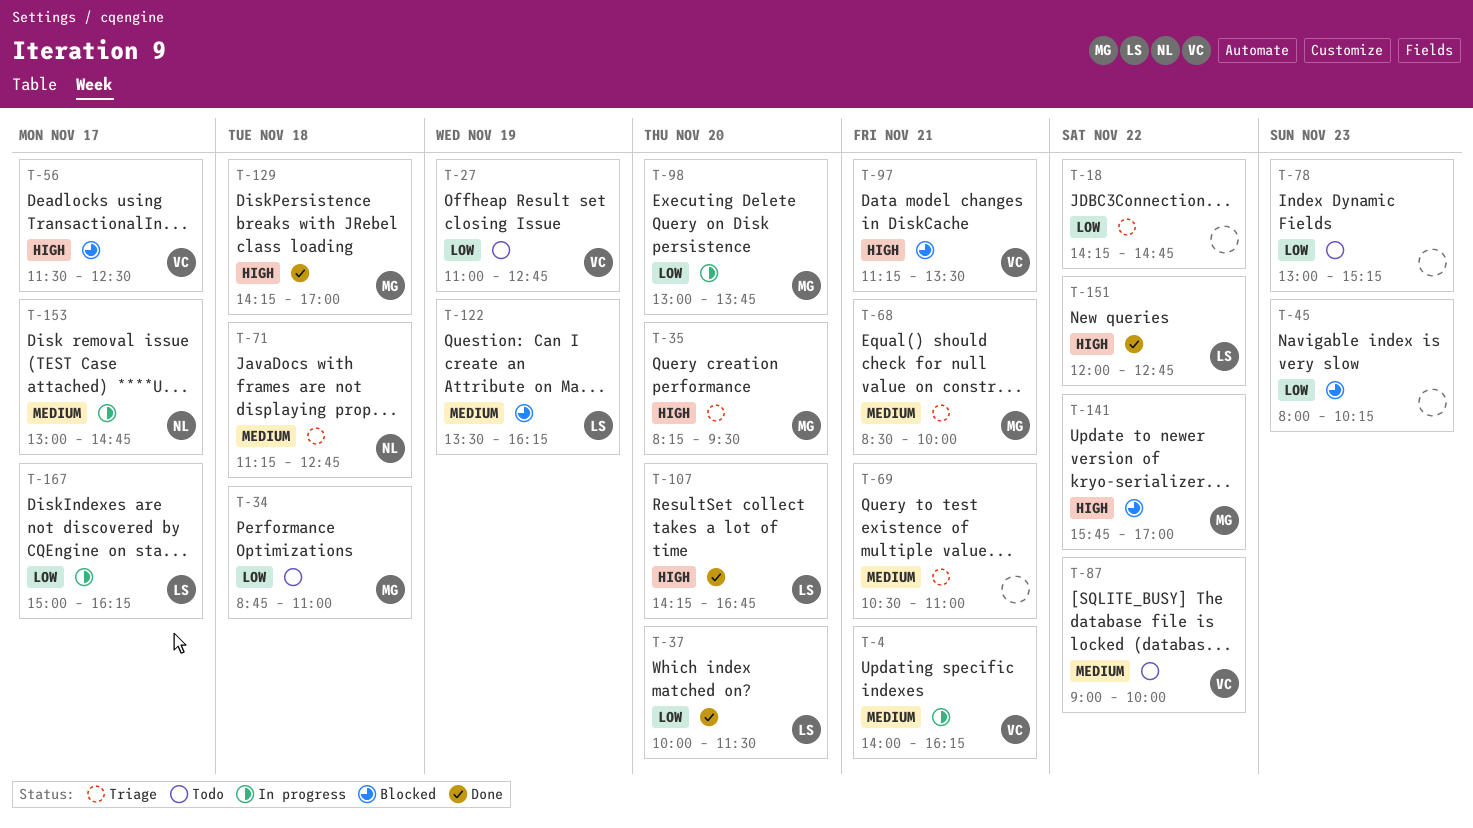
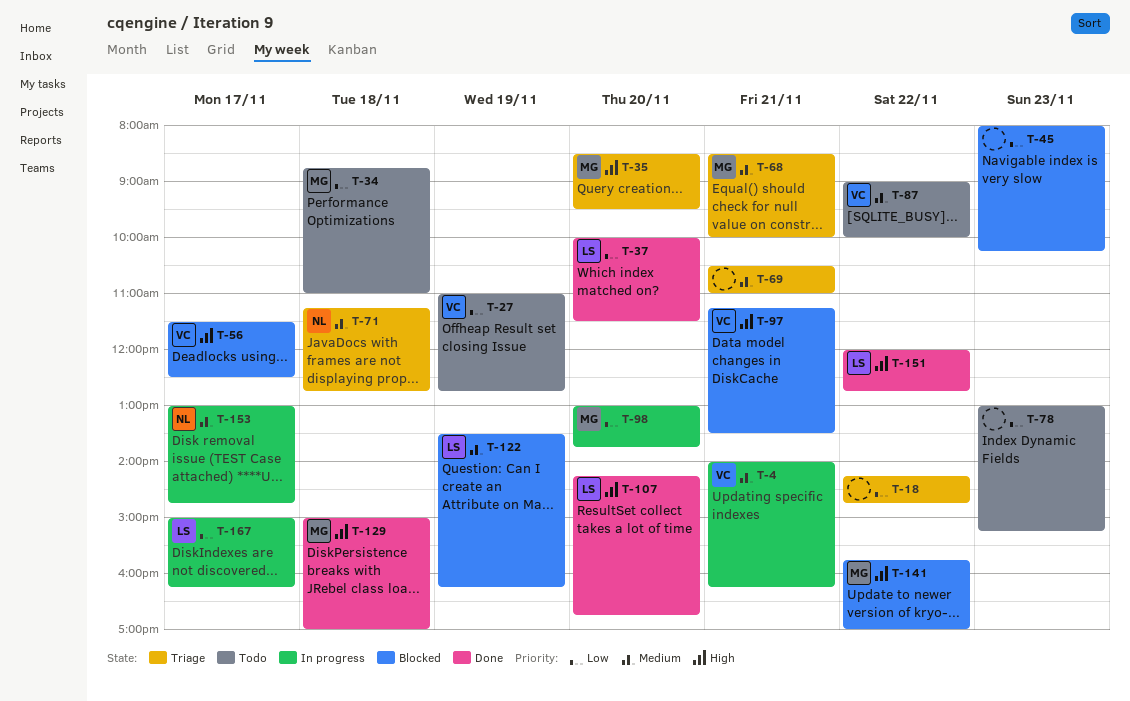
T-35, begins: 08:15 -> 08:30
T-129, begins: 14:15 -> 15:00

